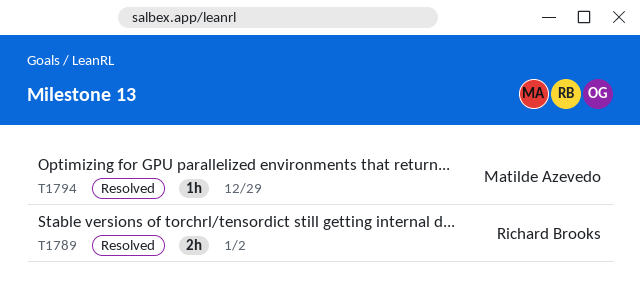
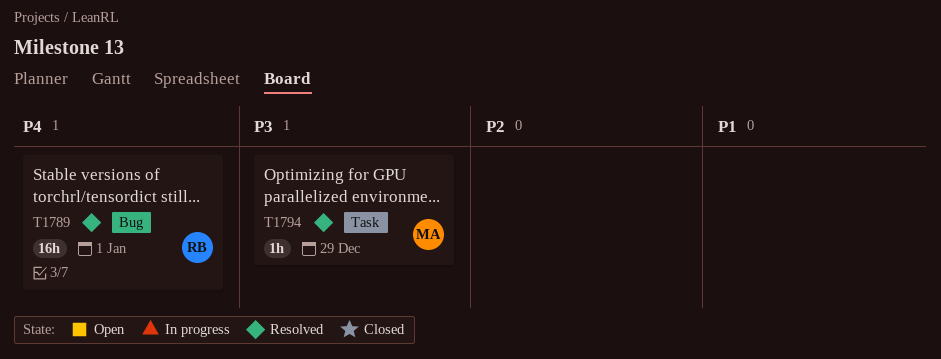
T1789, estimate: 2h -> 16h
T1789, due: Jan 2 -> Jan 1

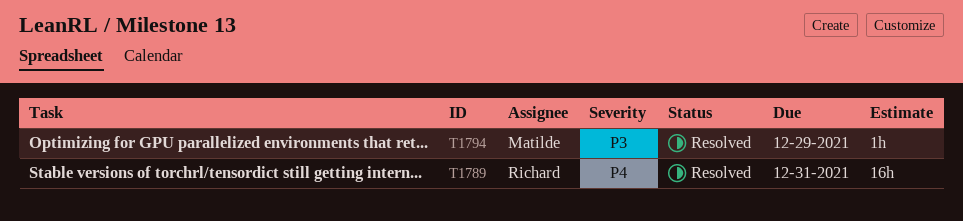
T1789, due: Jan 1 -> Dec 31

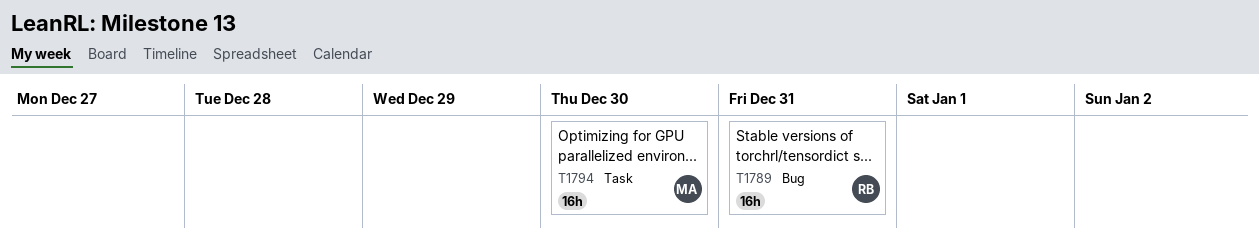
T1794, estimate: 1h -> 16h
T1794, due: Dec 29 -> Dec 30

